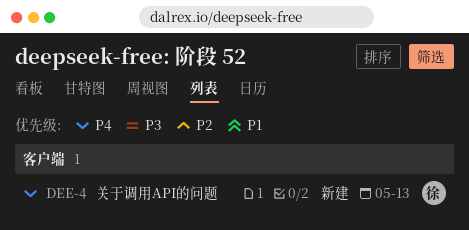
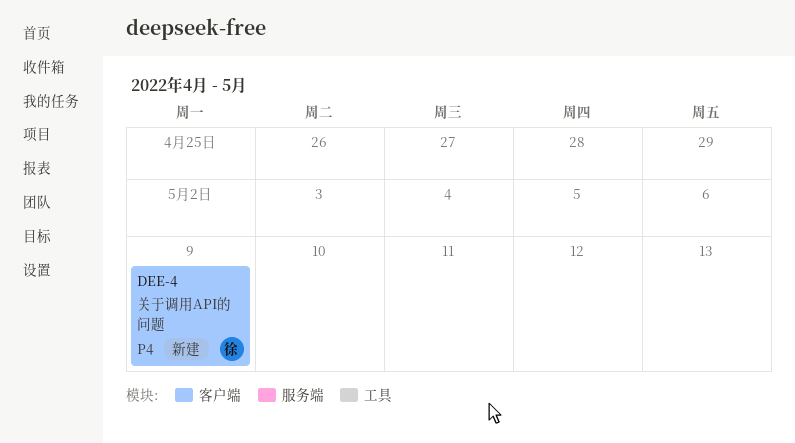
DEE-4, due: May 13 -> May 9

